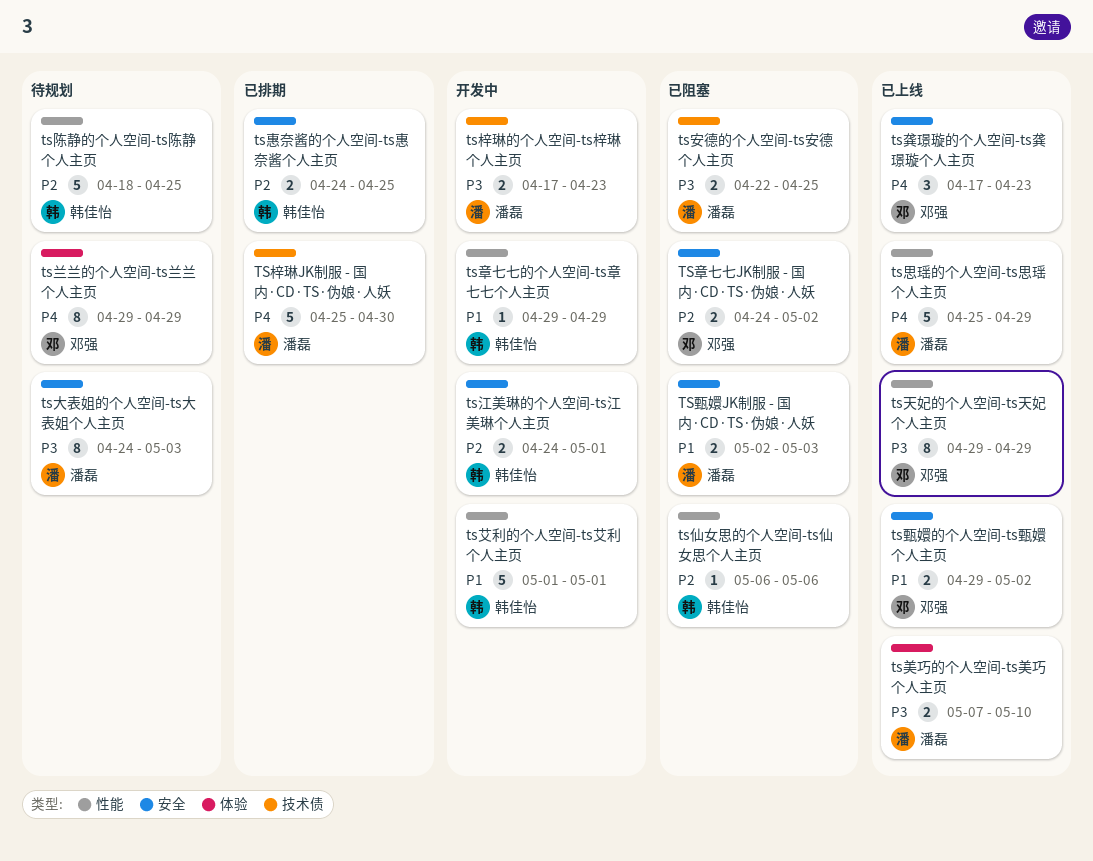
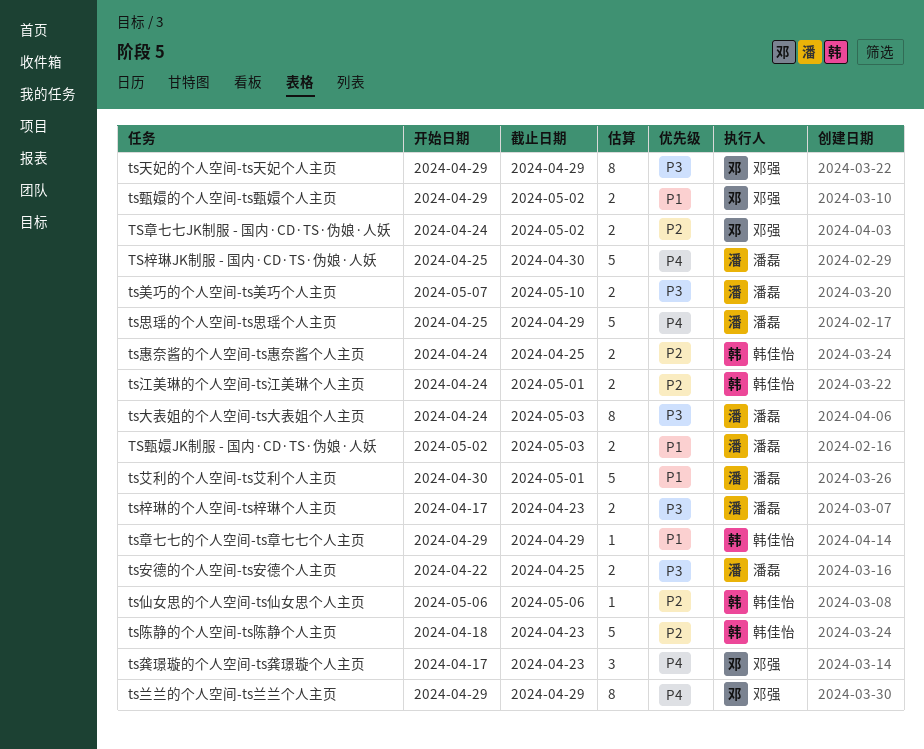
ts艾利的个人空间-ts艾利个人主页, owner: 韩佳怡 -> 潘磊
ts艾利的个人空间-ts艾利个人主页, start: May 1 -> Apr 30
ts陈静的个人空间-ts陈静个人主页, due: Apr 25 -> Apr 23

